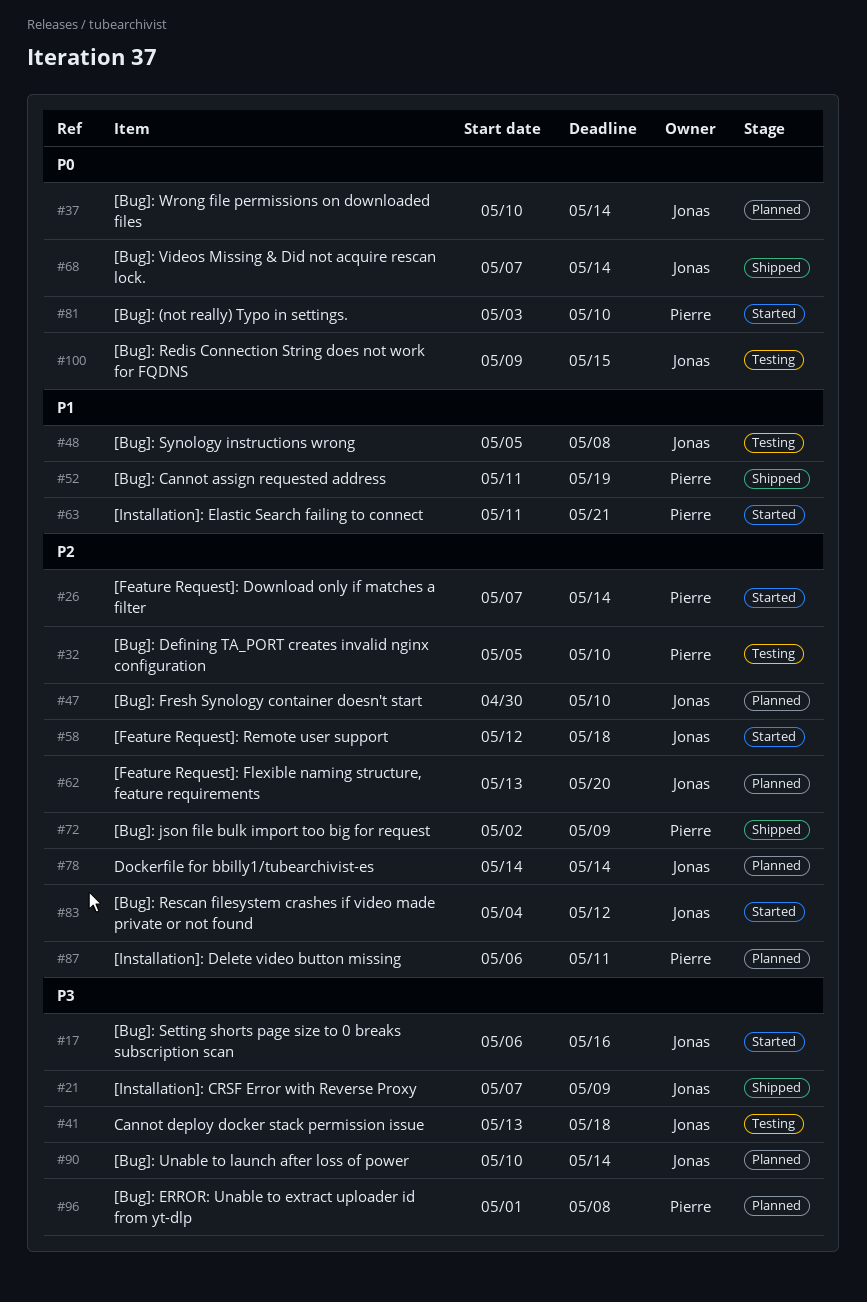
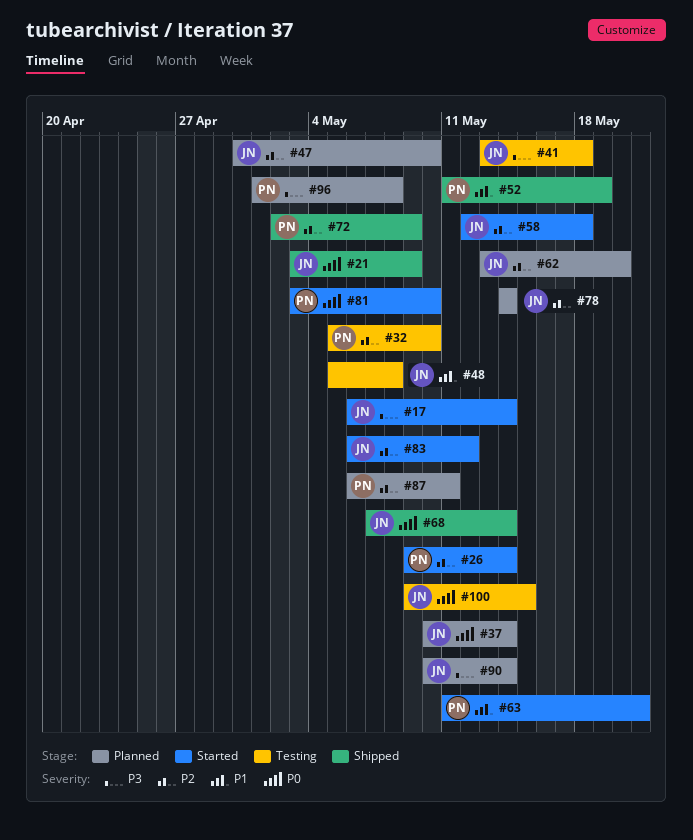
#17, due: May 16 -> May 14
#21, priority: P3 -> P0
#21, start: May 7 -> May 3
#26, start: May 7 -> May 9
#83, start: May 4 -> May 6

